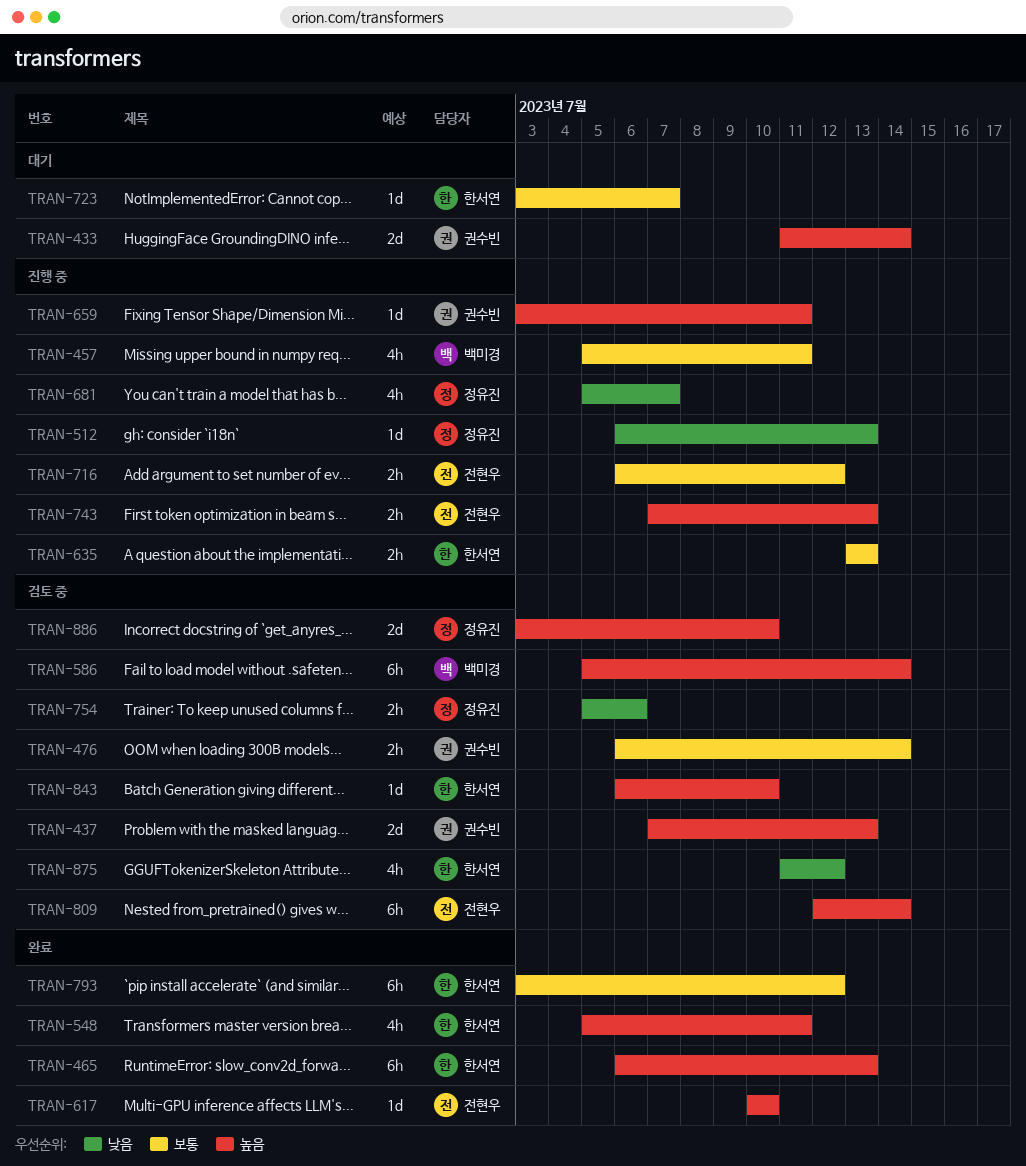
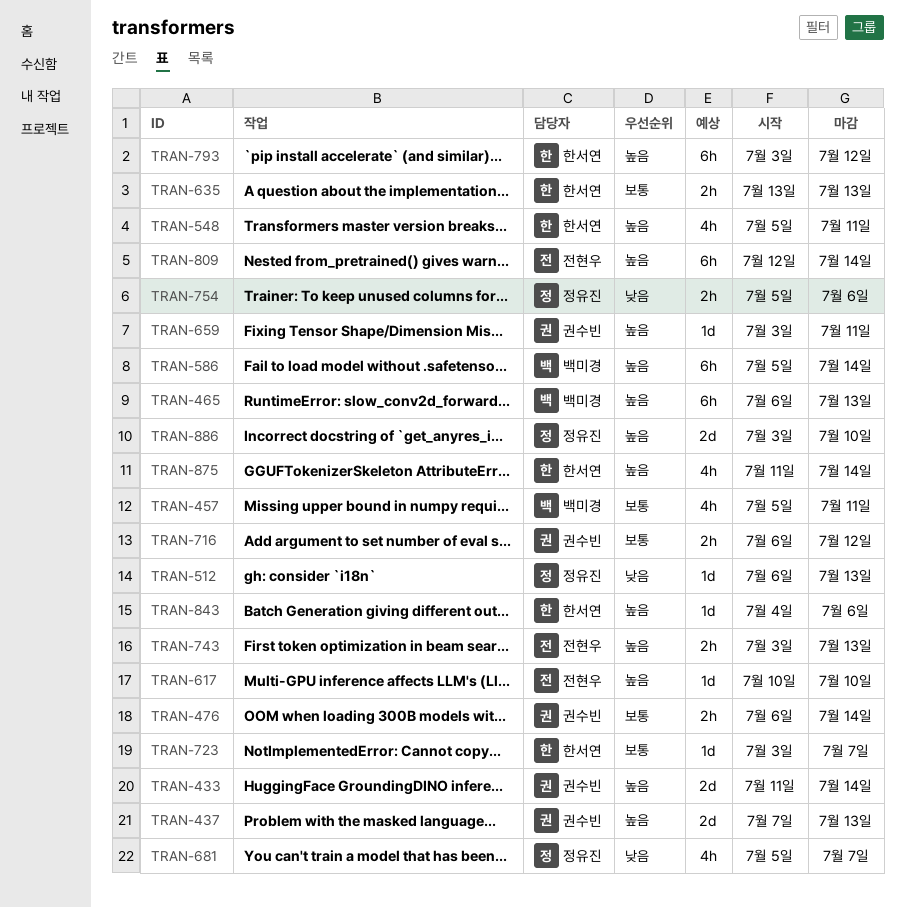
TRAN-465, owner: 한서연 -> 백미경
TRAN-716, owner: 전현우 -> 권수빈
TRAN-743, start: Jul 7 -> Jul 3
TRAN-793, priority: 보통 -> 높음
TRAN-843, start: Jul 6 -> Jul 4
TRAN-843, due: Jul 10 -> Jul 6
TRAN-875, priority: 낮음 -> 높음
TRAN-875, due: Jul 12 -> Jul 14

